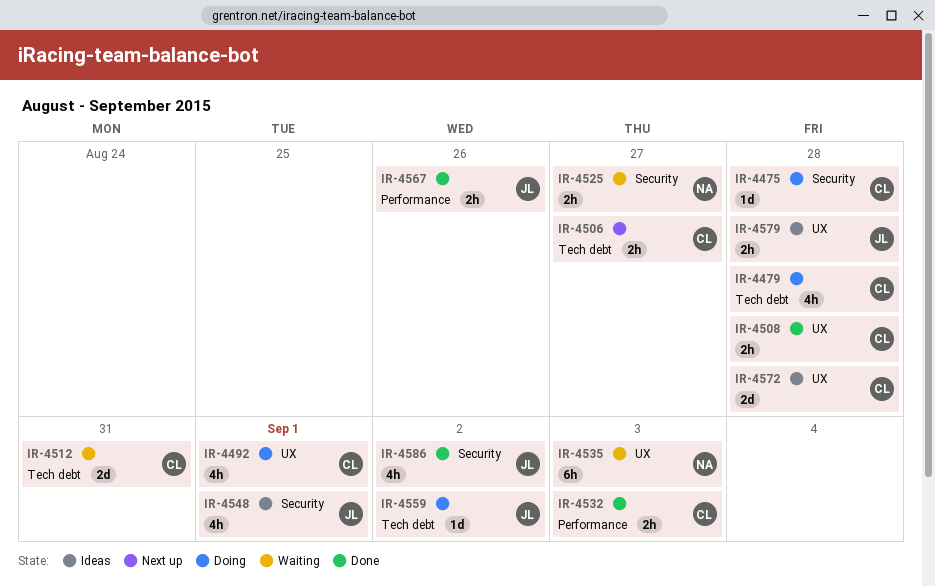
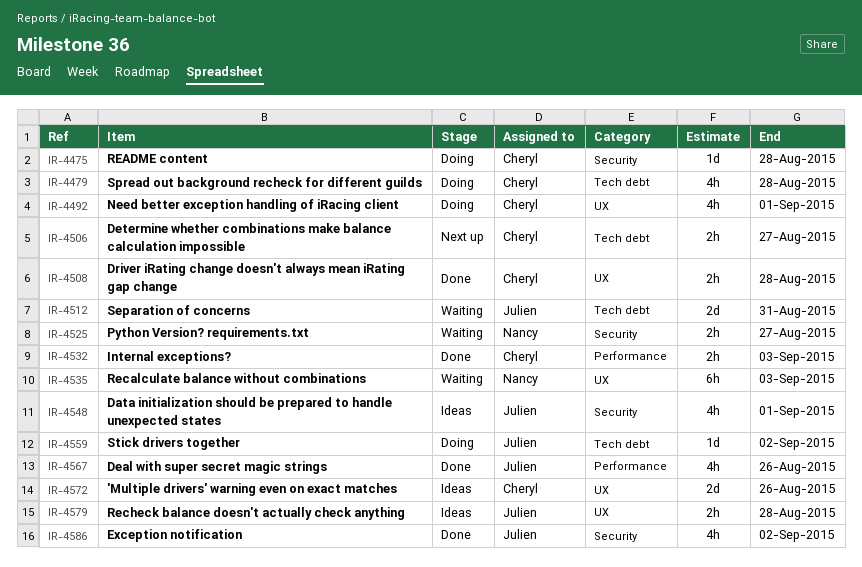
IR-4512, owner: Cheryl -> Julien
IR-4567, estimate: 2h -> 4h
IR-4572, due: Aug 28 -> Aug 26

